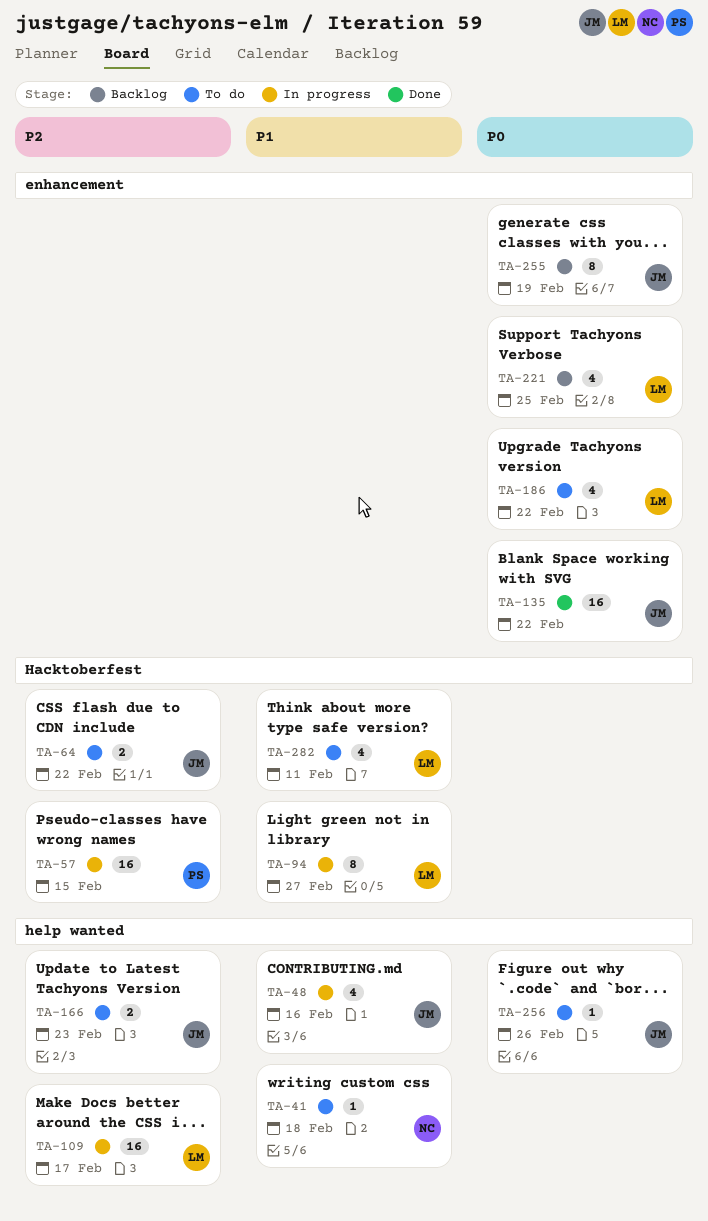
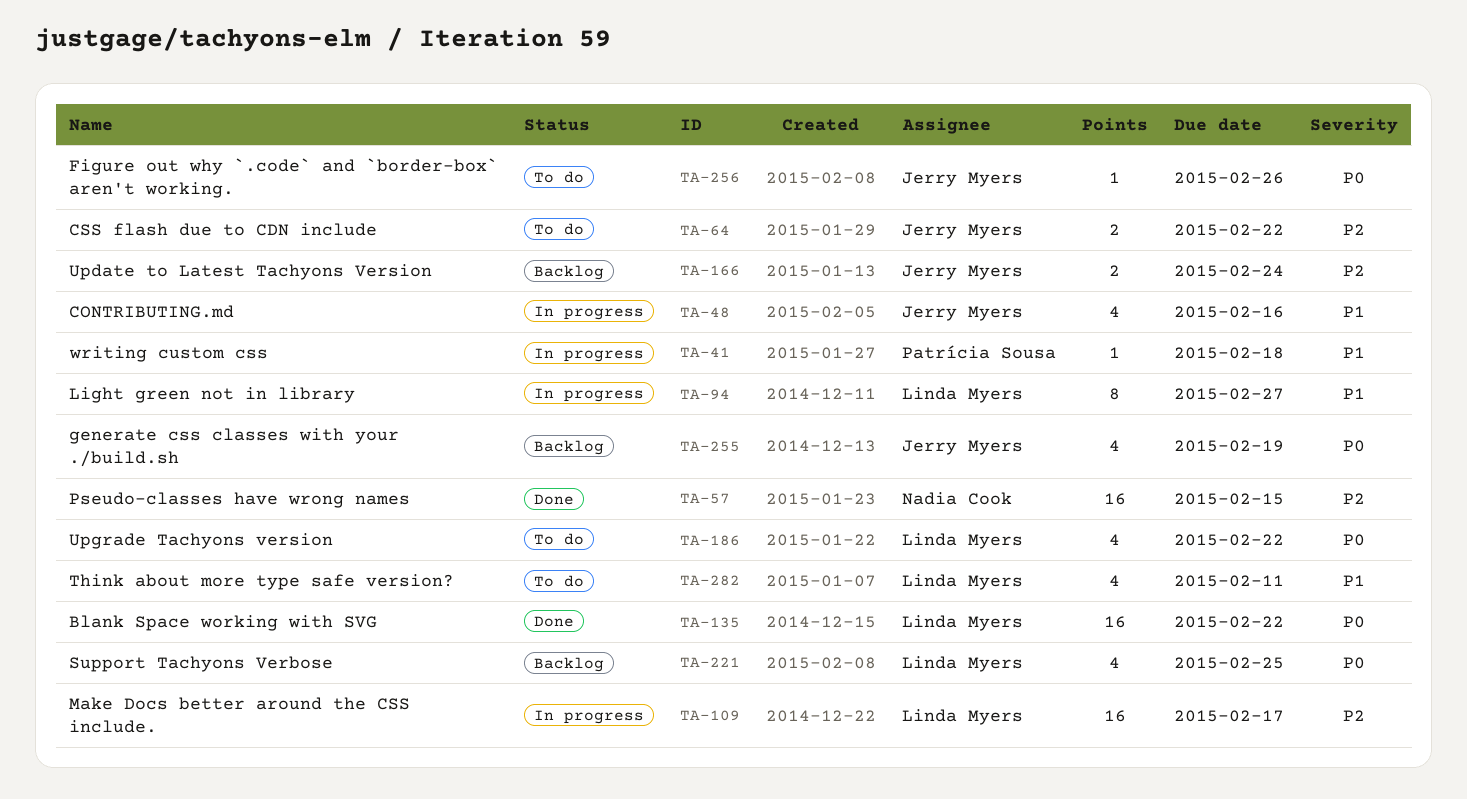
TA-41, status: To do -> In progress
TA-41, owner: Nadia Cook -> Patrícia Sousa
TA-57, status: In progress -> Done
TA-57, owner: Patrícia Sousa -> Nadia Cook
TA-135, owner: Jerry Myers -> Linda Myers
TA-166, status: To do -> Backlog
TA-166, due: Feb 23 -> Feb 24
TA-255, estimate: 8 -> 4

